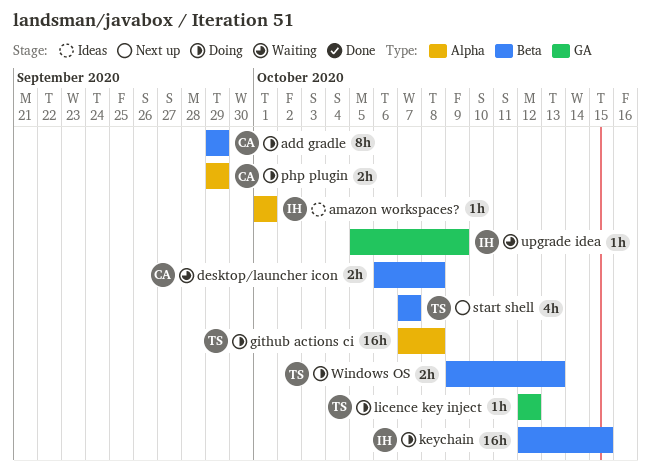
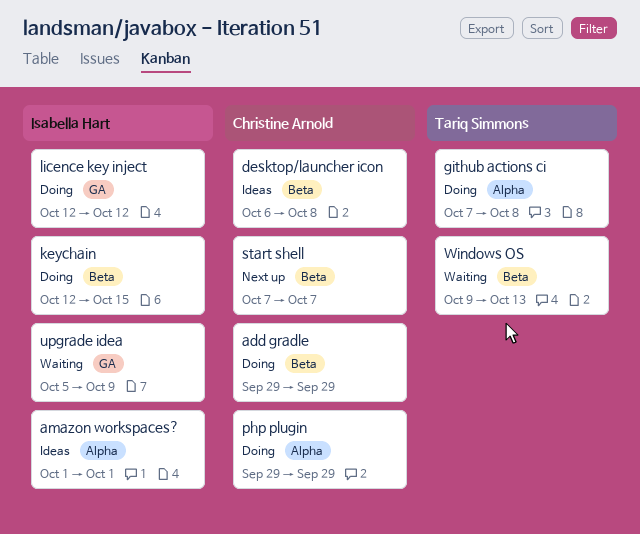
desktop/launcher icon, status: Waiting -> Ideas
licence key inject, owner: Tariq Simmons -> Isabella Hart
start shell, owner: Tariq Simmons -> Christine Arnold
Windows OS, status: Doing -> Waiting

